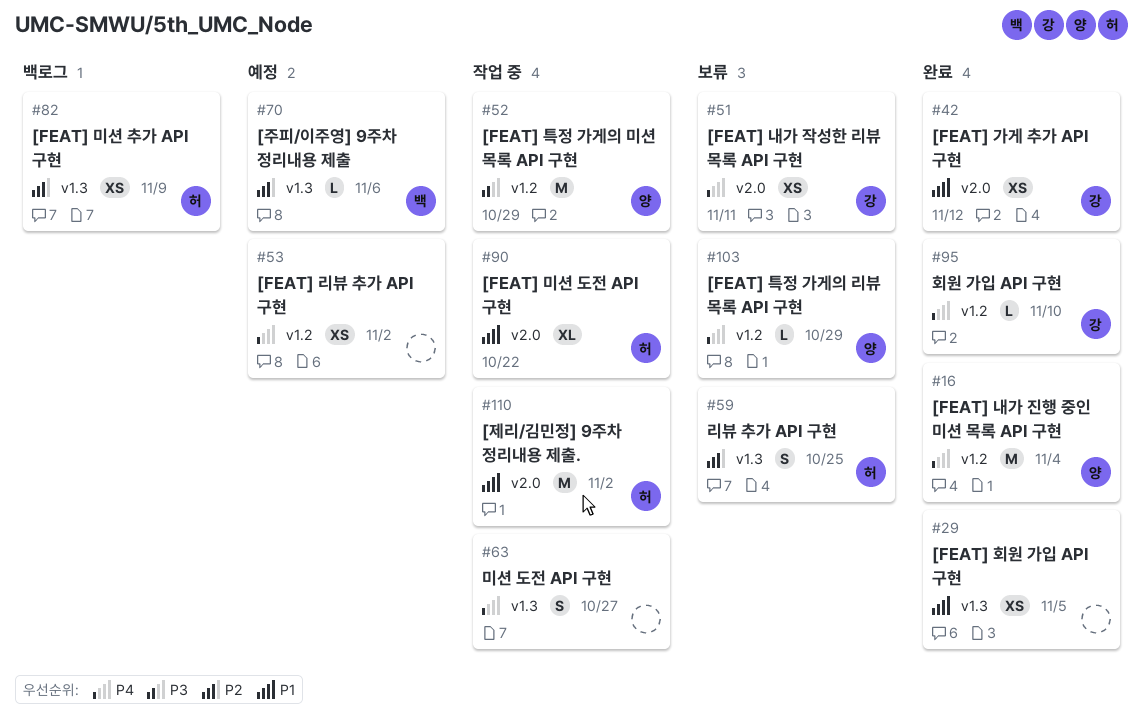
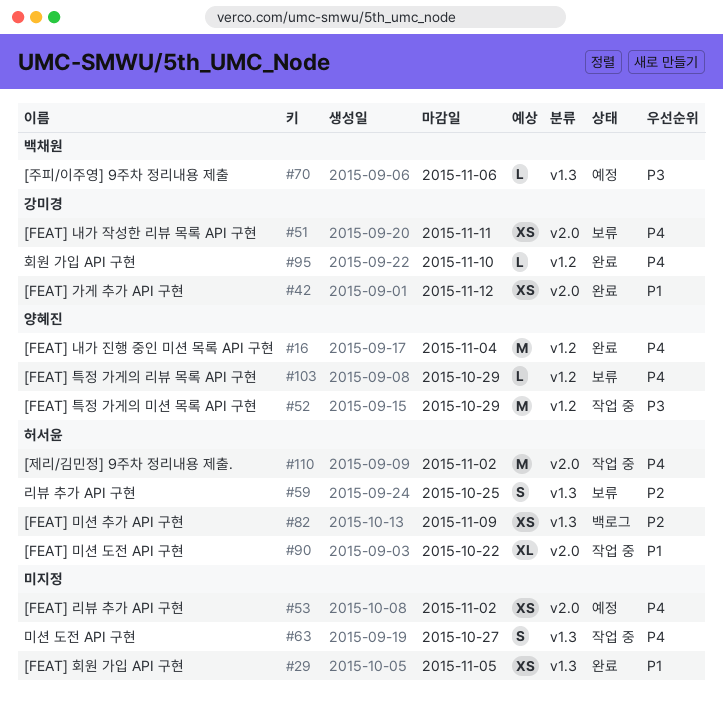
#53, label: v1.2 -> v2.0
#70, priority: P2 -> P3
#110, priority: P1 -> P4

